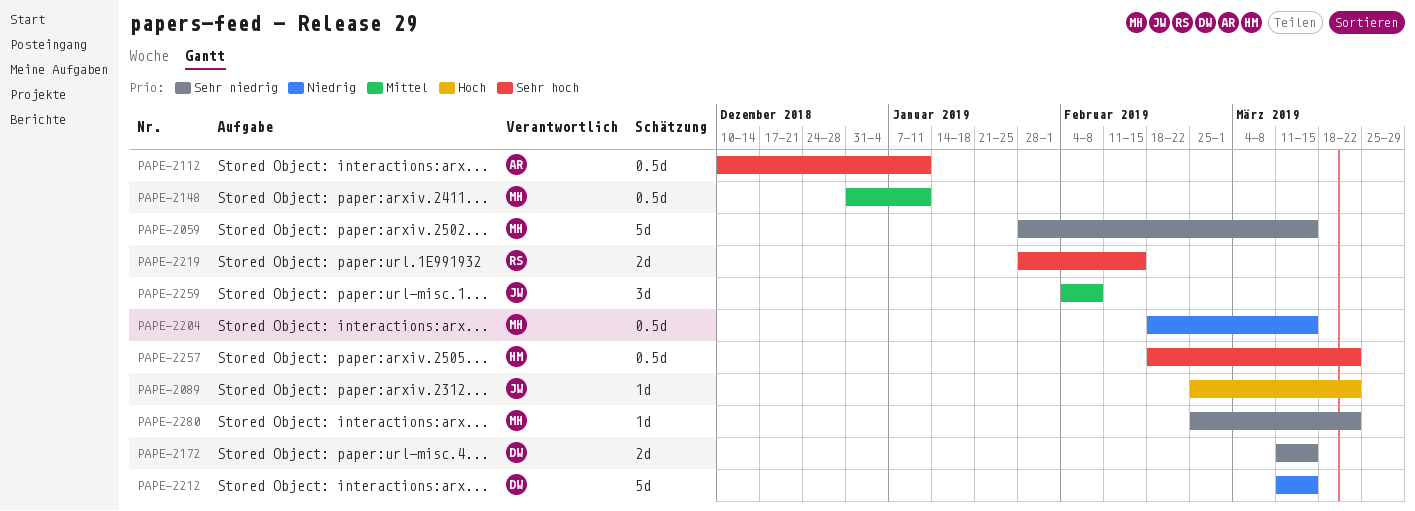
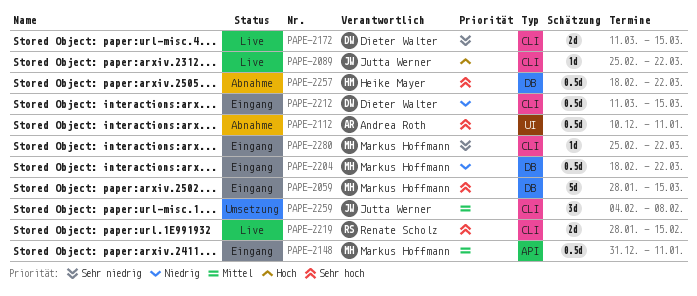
PAPE-2059, priority: Sehr niedrig -> Sehr hoch
PAPE-2204, due: Mar 15 -> Mar 22
PAPE-2212, estimate: 5d -> 0.5d

